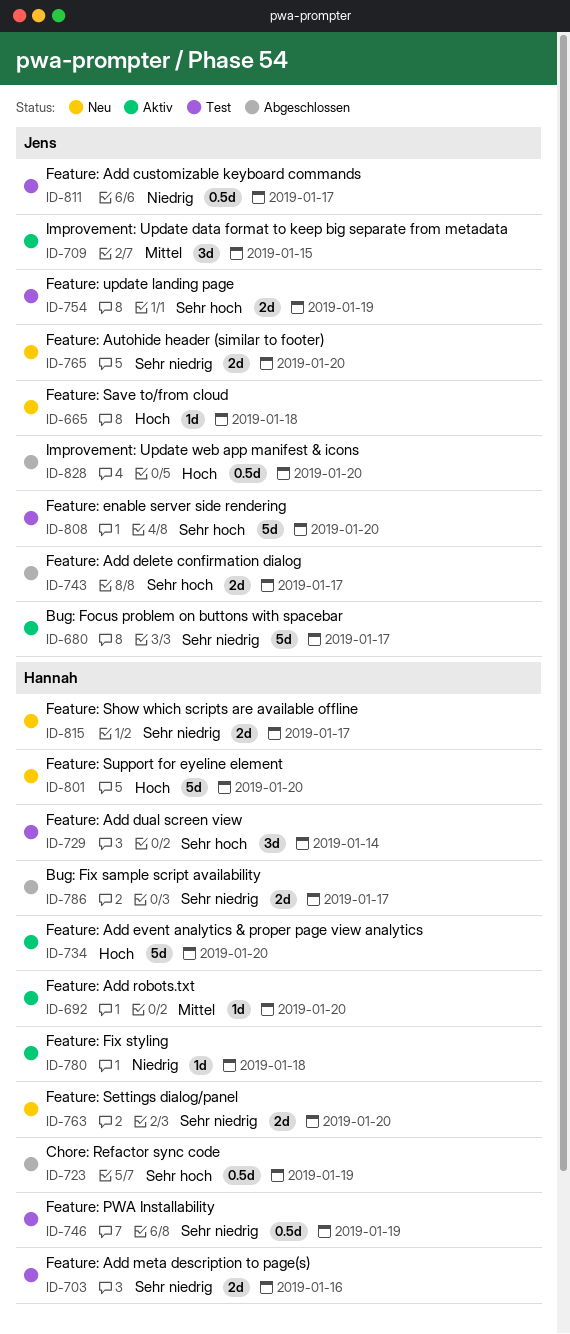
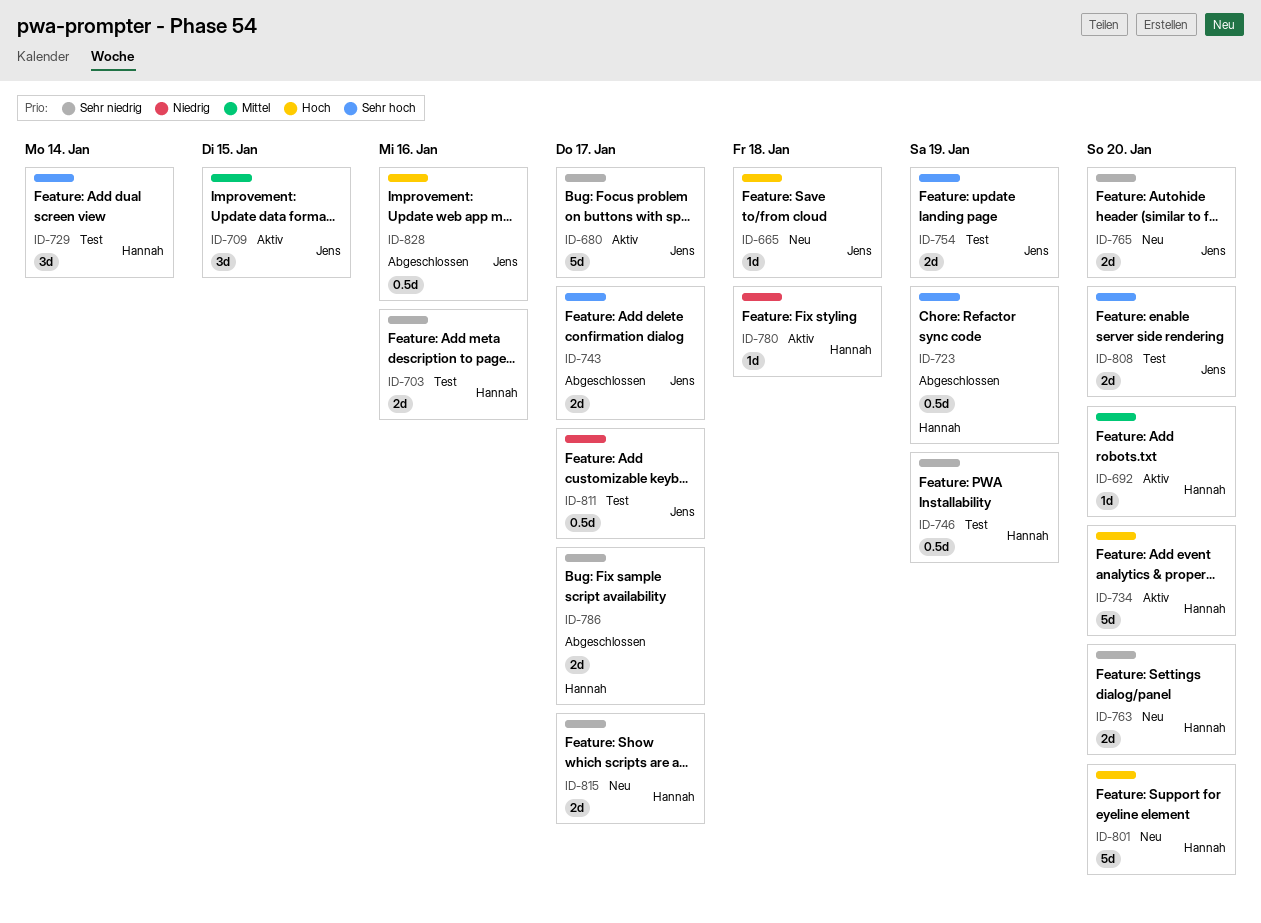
ID-808, estimate: 5d -> 2d
ID-828, due: Jan 20 -> Jan 16

